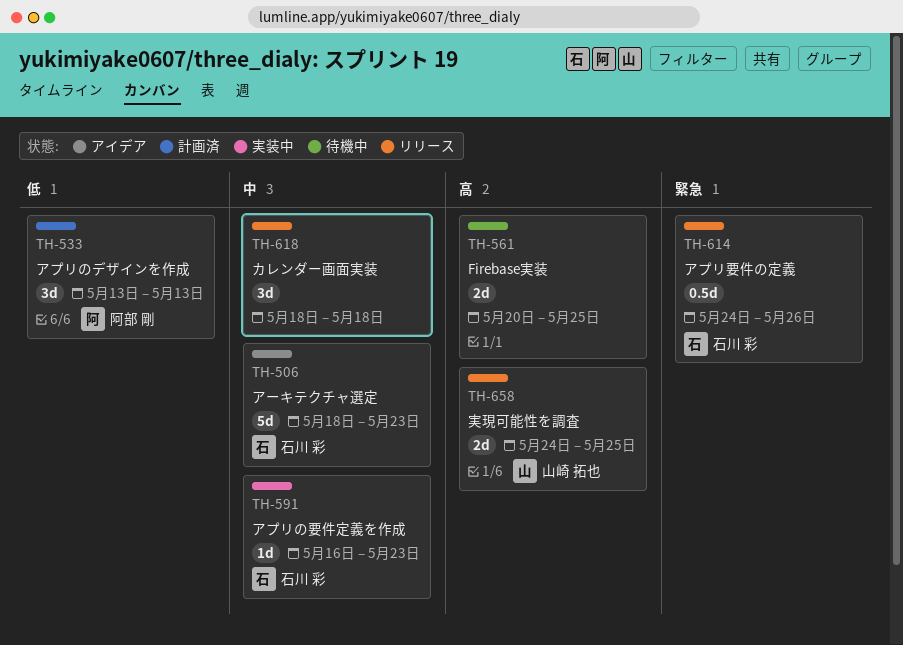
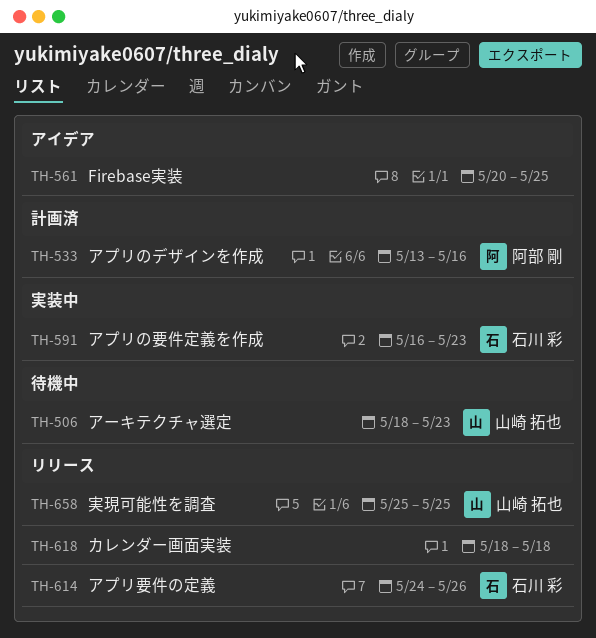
TH-506, status: アイデア -> 待機中
TH-506, owner: 石川 彩 -> 山崎 拓也
TH-533, due: May 13 -> May 16
TH-561, status: 待機中 -> アイデア
TH-658, start: May 24 -> May 25

